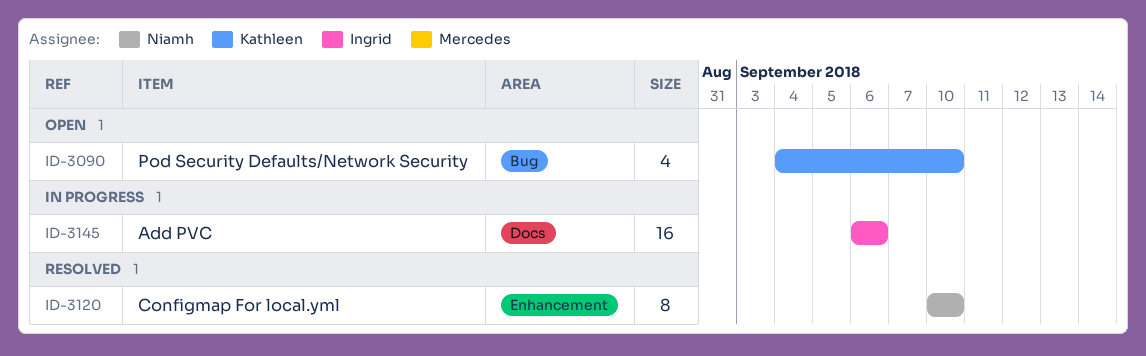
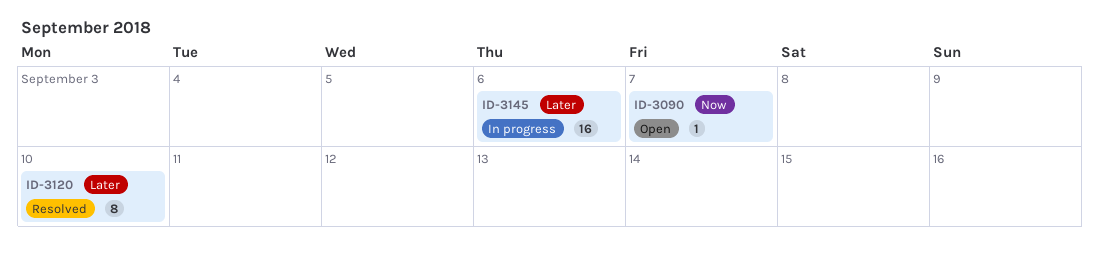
ID-3090, estimate: 4 -> 1
ID-3090, due: Sep 10 -> Sep 7

